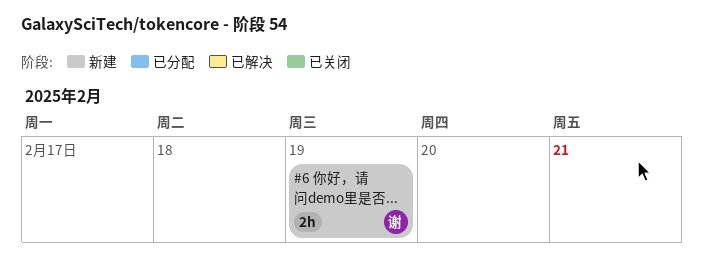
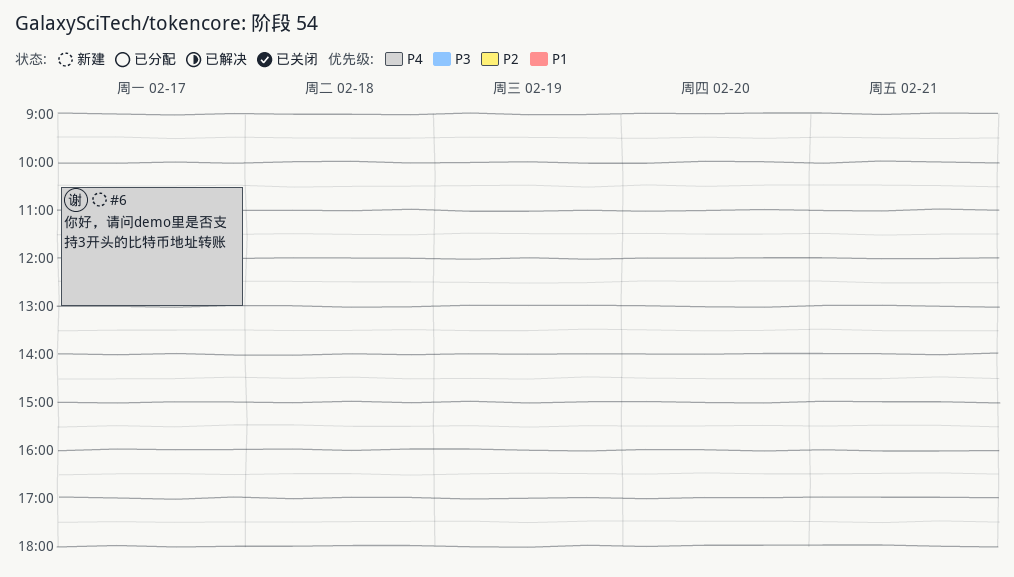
#6, day: Feb 19 -> Feb 17

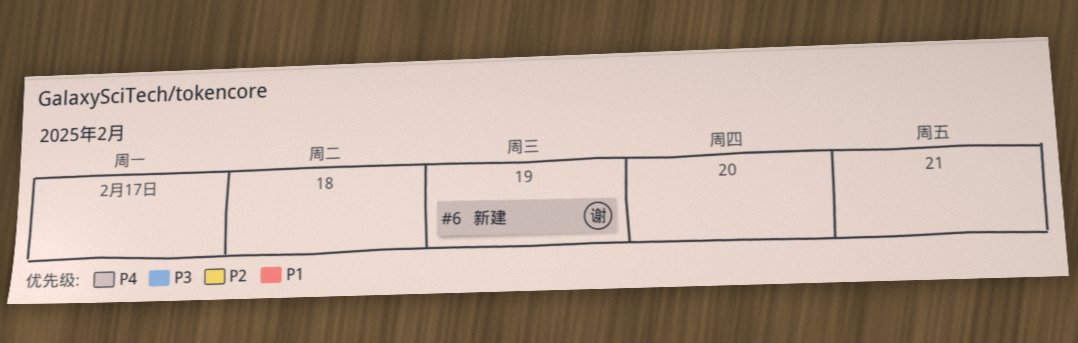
#6, day: Feb 17 -> Feb 19

